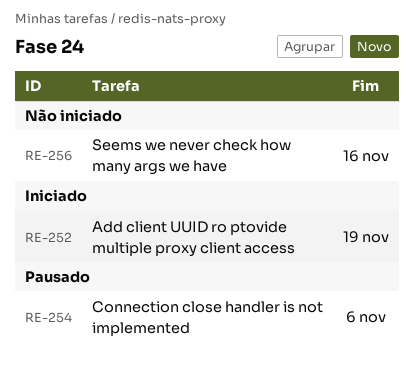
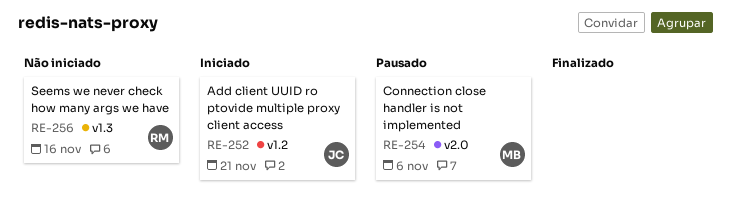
RE-252, due: Nov 19 -> Nov 21

